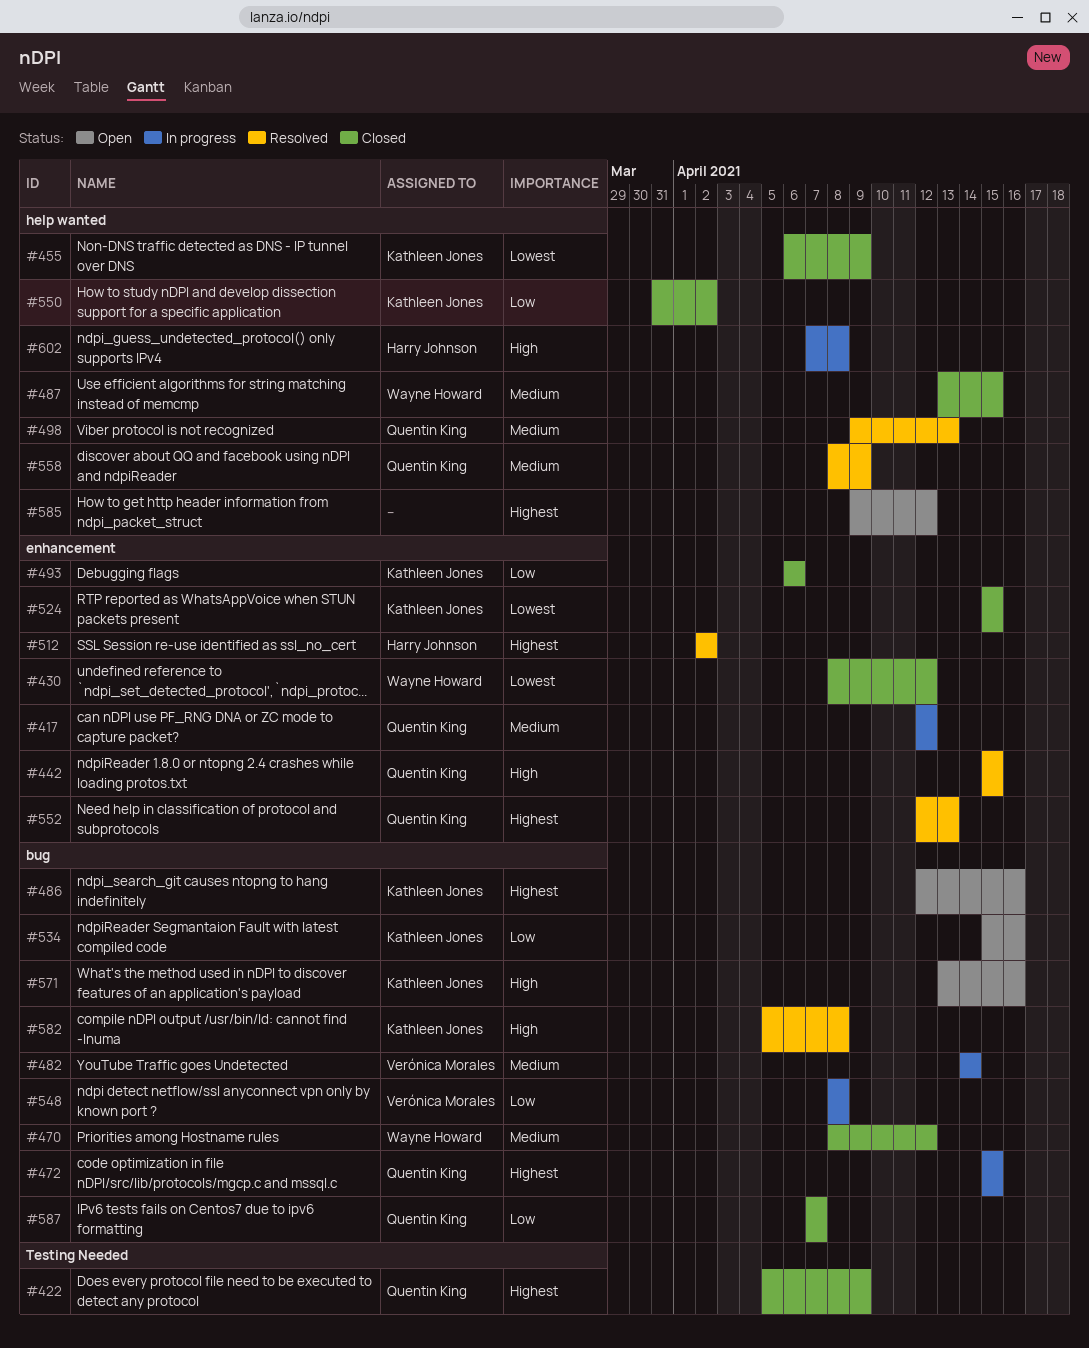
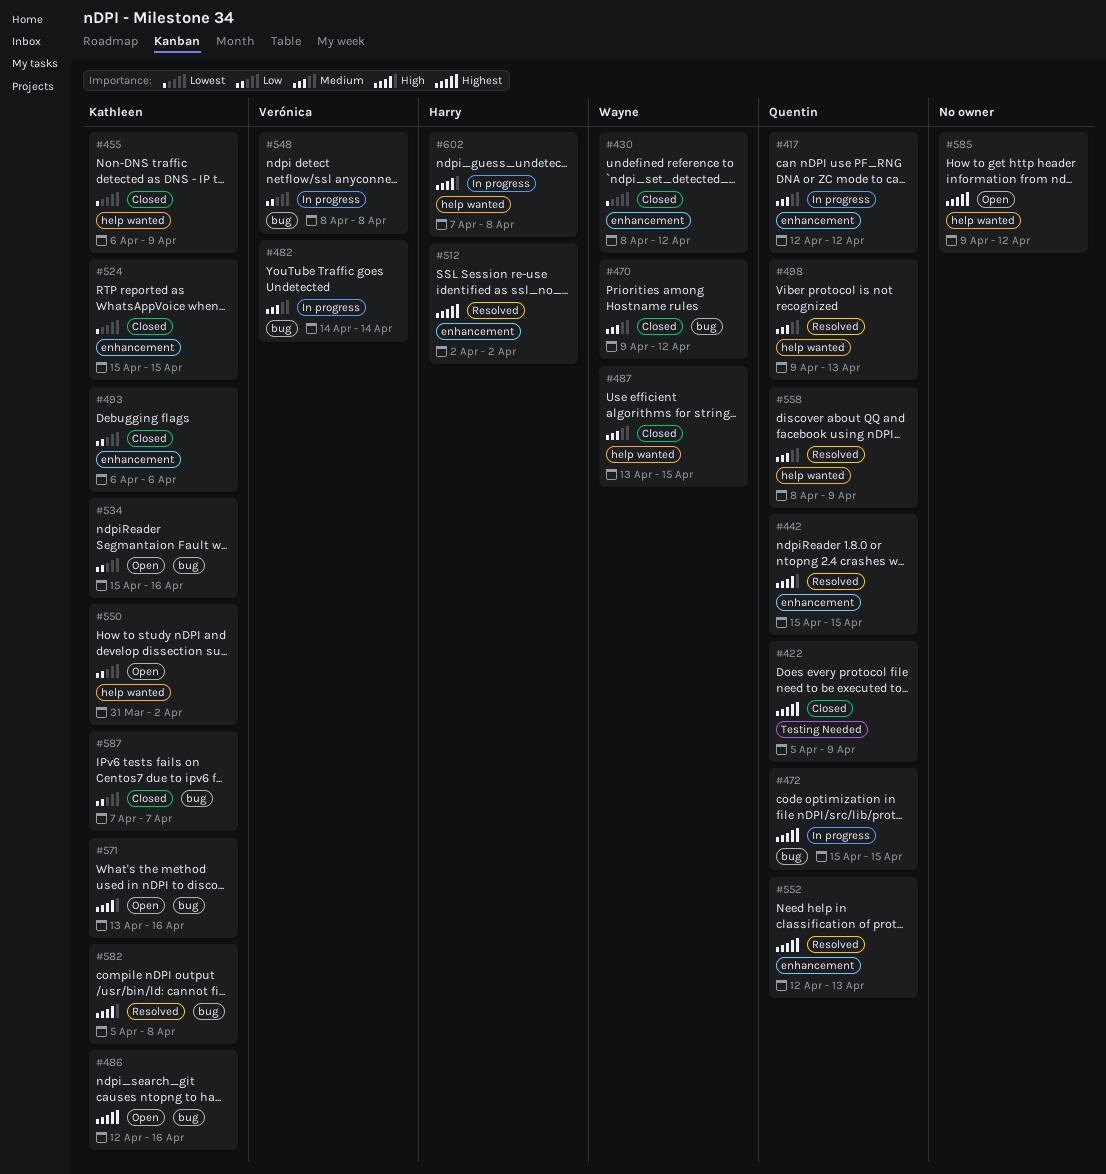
#470, start: Apr 8 -> Apr 9
#550, status: Closed -> Open
#587, owner: Quentin King -> Kathleen Jones

